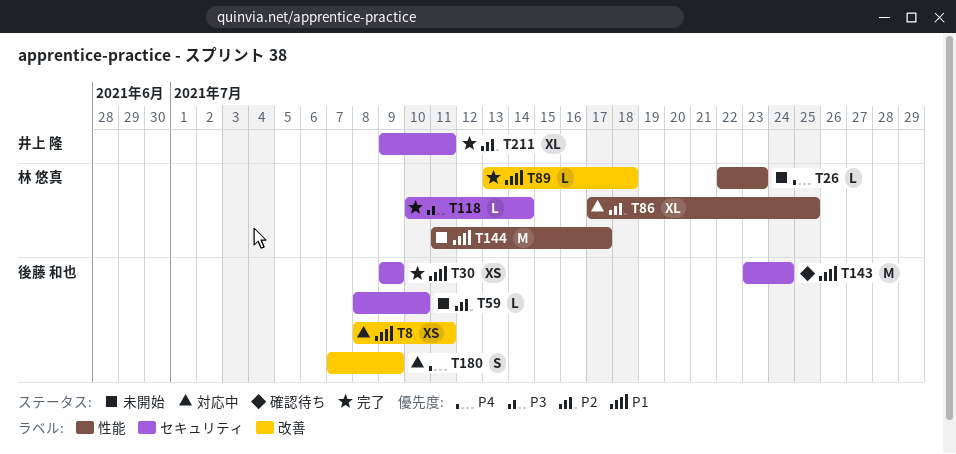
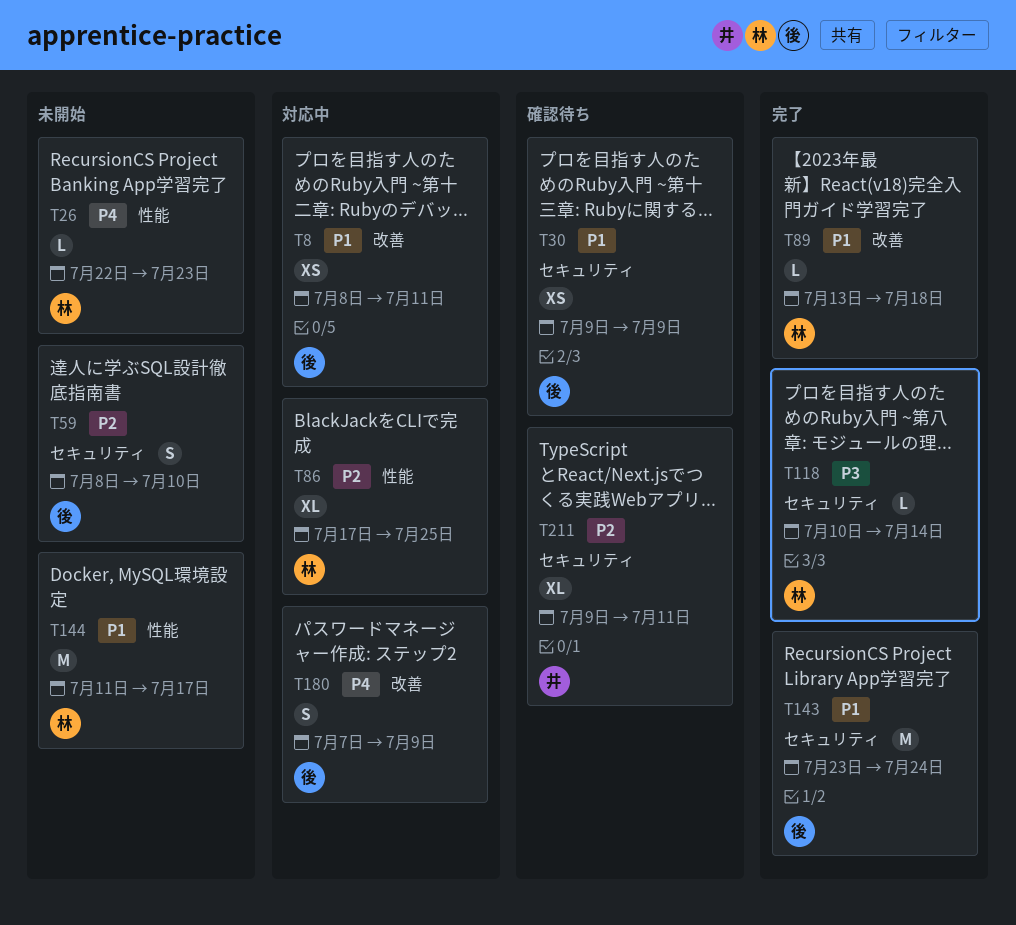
T30, status: 完了 -> 確認待ち
T59, estimate: L -> S
T143, status: 確認待ち -> 完了
T211, status: 完了 -> 確認待ち

